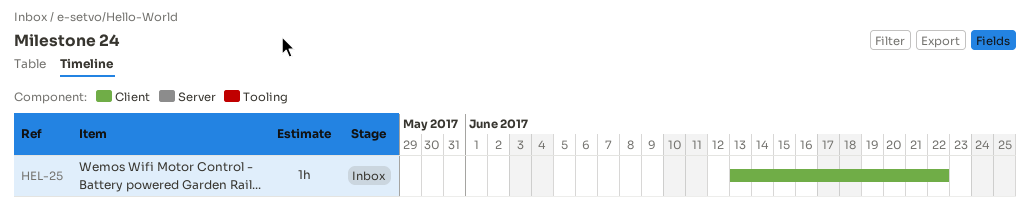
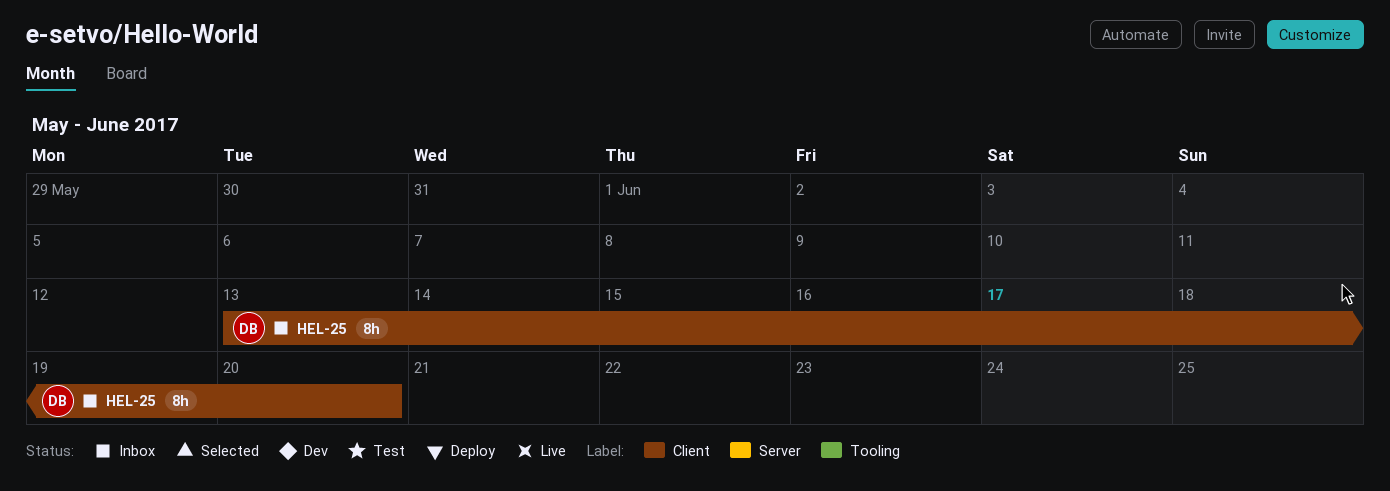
HEL-25, estimate: 1h -> 8h
HEL-25, due: Jun 22 -> Jun 20

